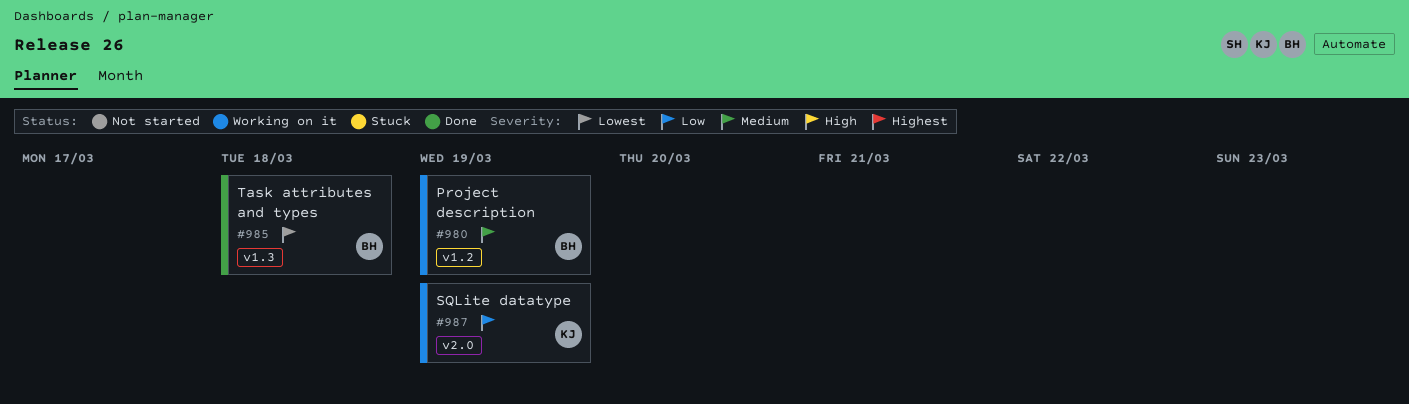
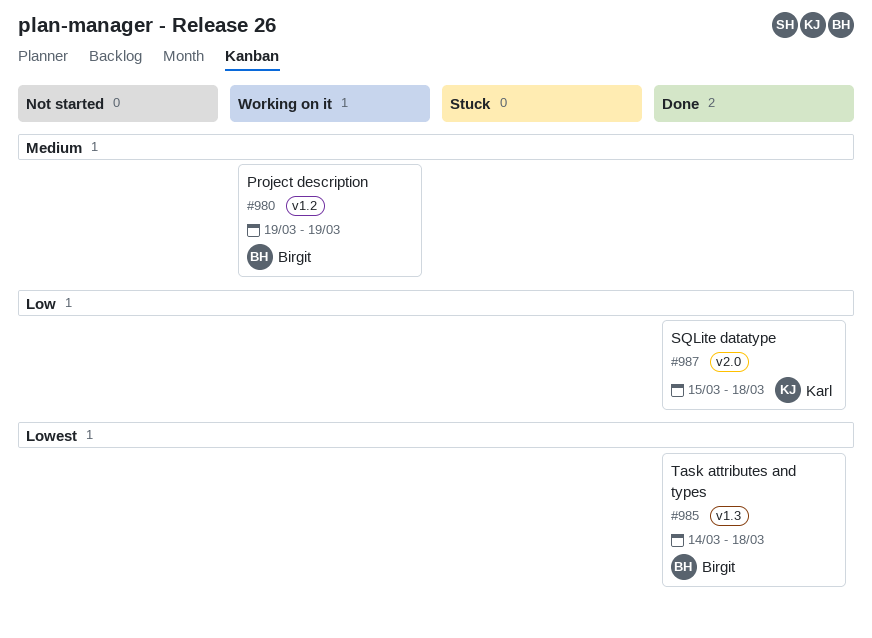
#987, status: Working on it -> Done
#987, due: Mar 19 -> Mar 18

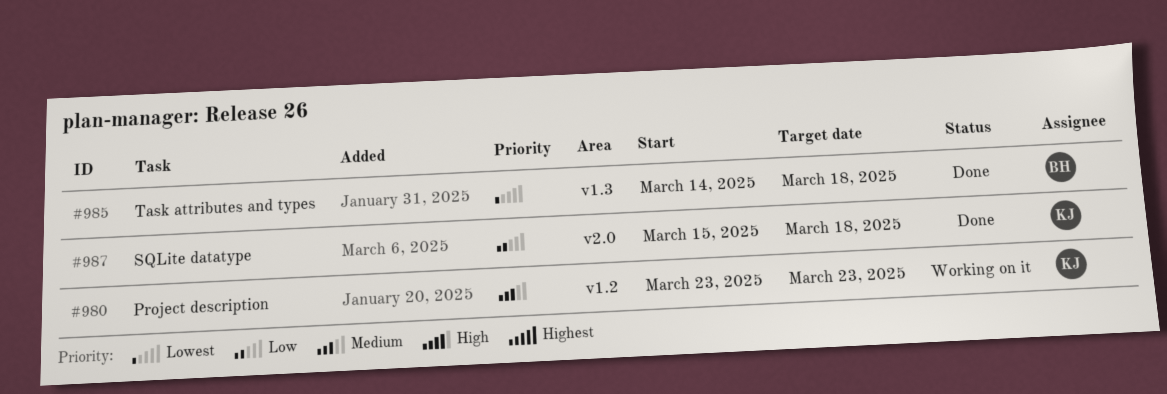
#980, owner: Birgit -> Karl
#980, start: Mar 19 -> Mar 23
#980, due: Mar 19 -> Mar 23

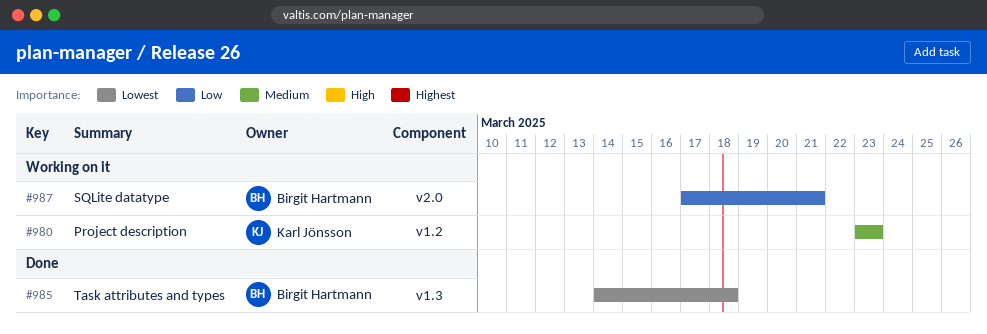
#987, status: Done -> Working on it
#987, owner: Karl Jönsson -> Birgit Hartmann
#987, start: Mar 15 -> Mar 17
#987, due: Mar 18 -> Mar 21

